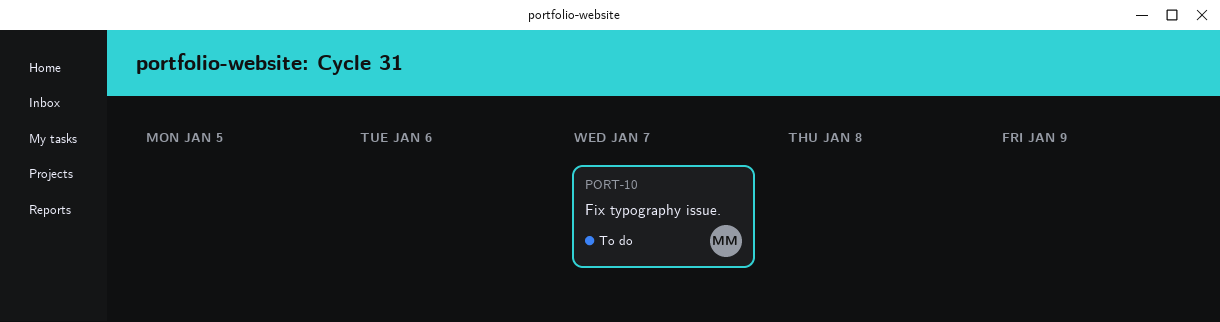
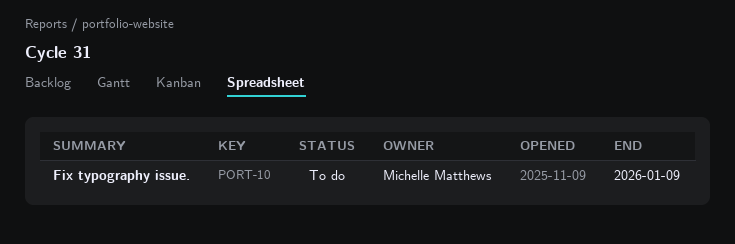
PORT-10, due: Jan 7 -> Jan 9

